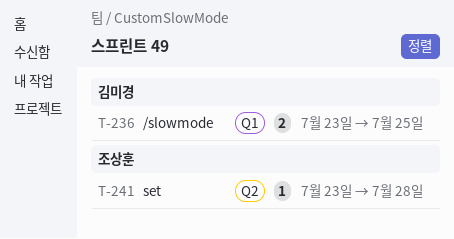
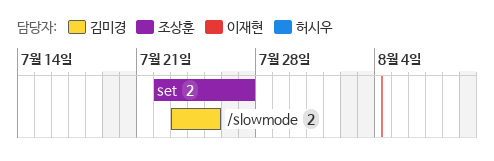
set, estimate: 1 -> 2
set, start: Jul 23 -> Jul 22
set, due: Jul 28 -> Jul 27

